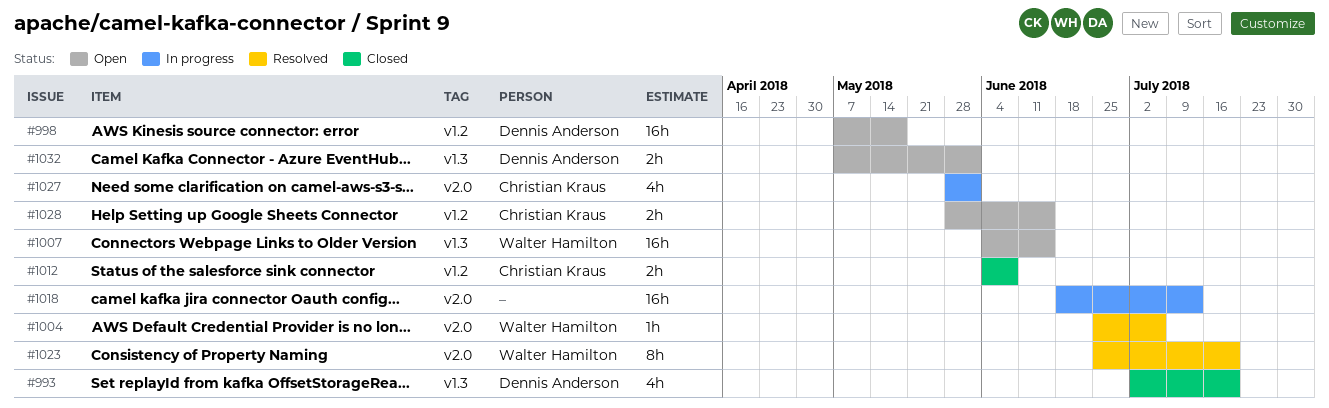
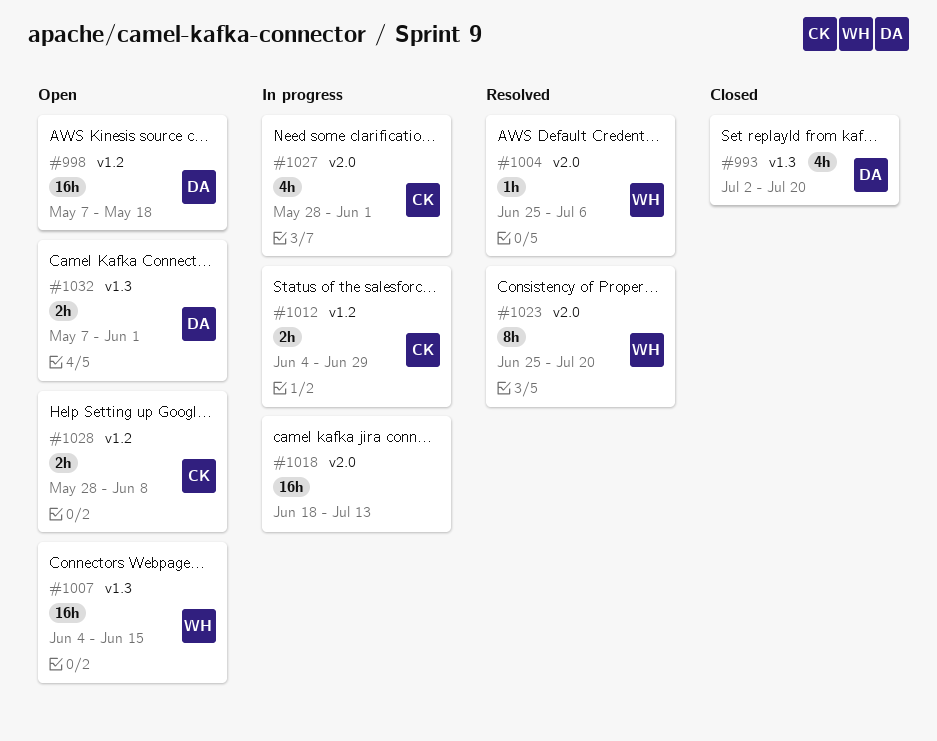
#1012, status: Closed -> In progress
#1012, due: Jun 8 -> Jun 29
#1028, due: Jun 15 -> Jun 8

